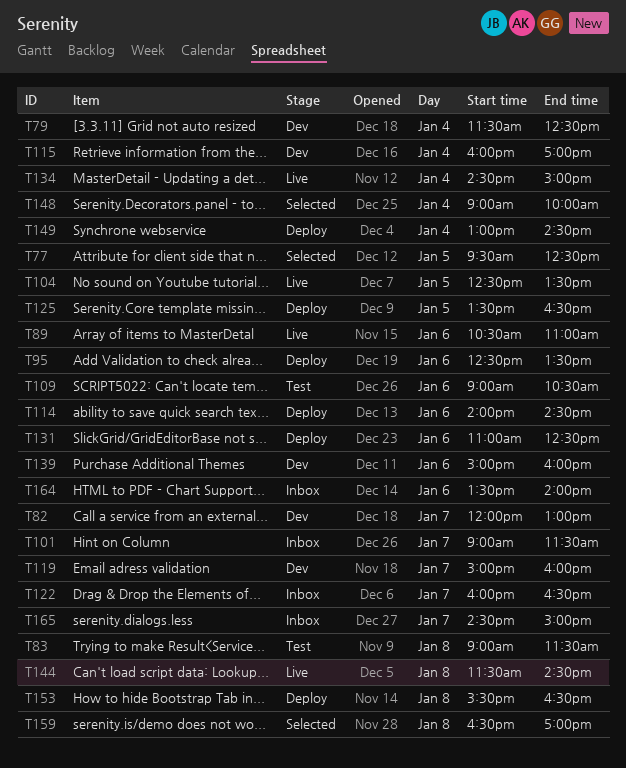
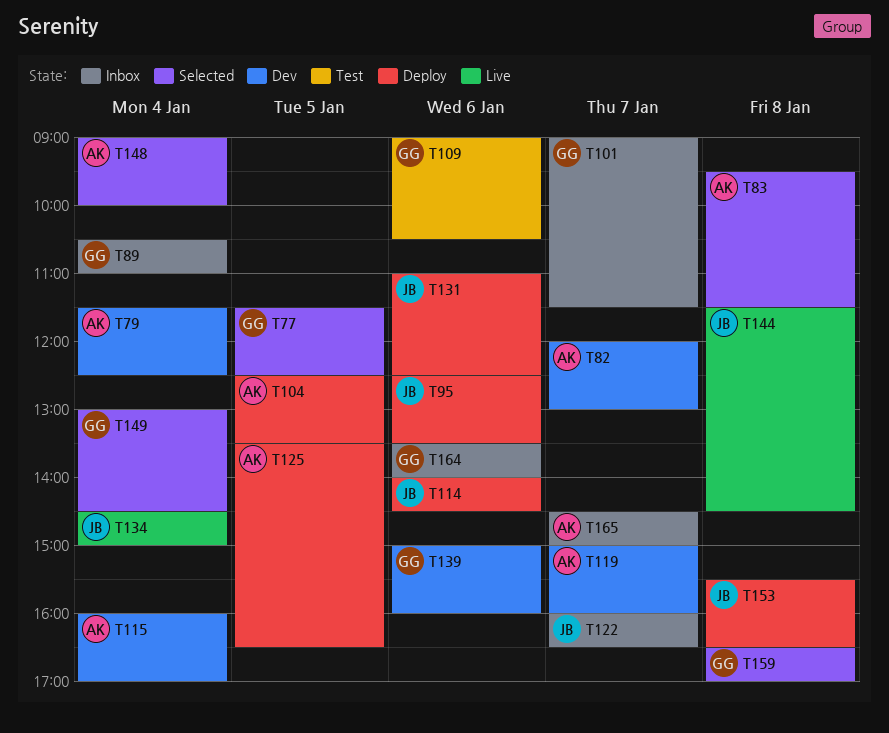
T77, begins: 09:30 -> 11:30
T83, status: Test -> Selected
T83, begins: 09:00 -> 09:30
T89, status: Live -> Inbox
T89, day: Jan 6 -> Jan 4
T104, status: Live -> Deploy
T149, status: Deploy -> Selected

